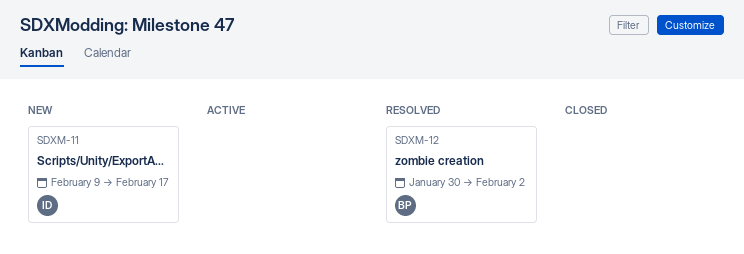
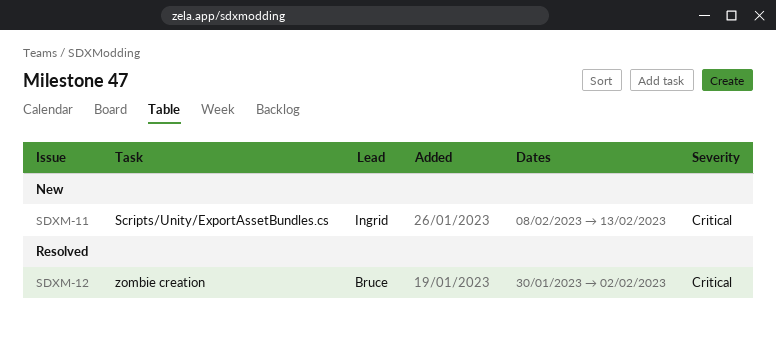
SDXM-11, start: Feb 9 -> Feb 8
SDXM-11, due: Feb 17 -> Feb 13

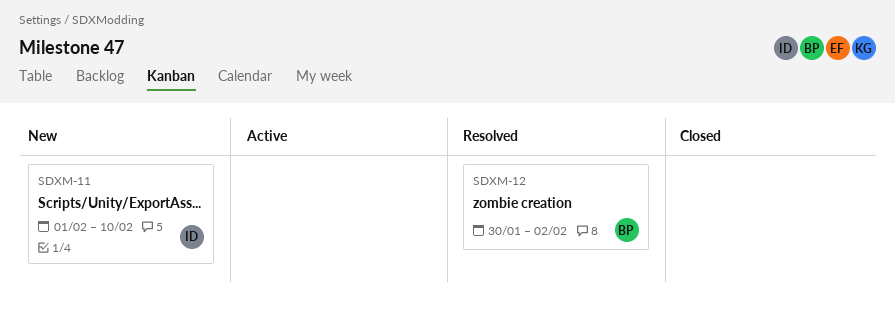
SDXM-11, start: Feb 8 -> Feb 1
SDXM-11, due: Feb 13 -> Feb 10

